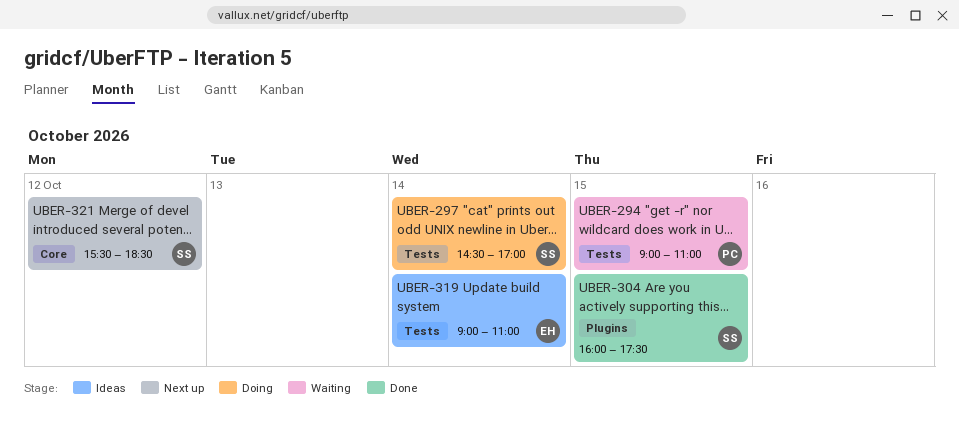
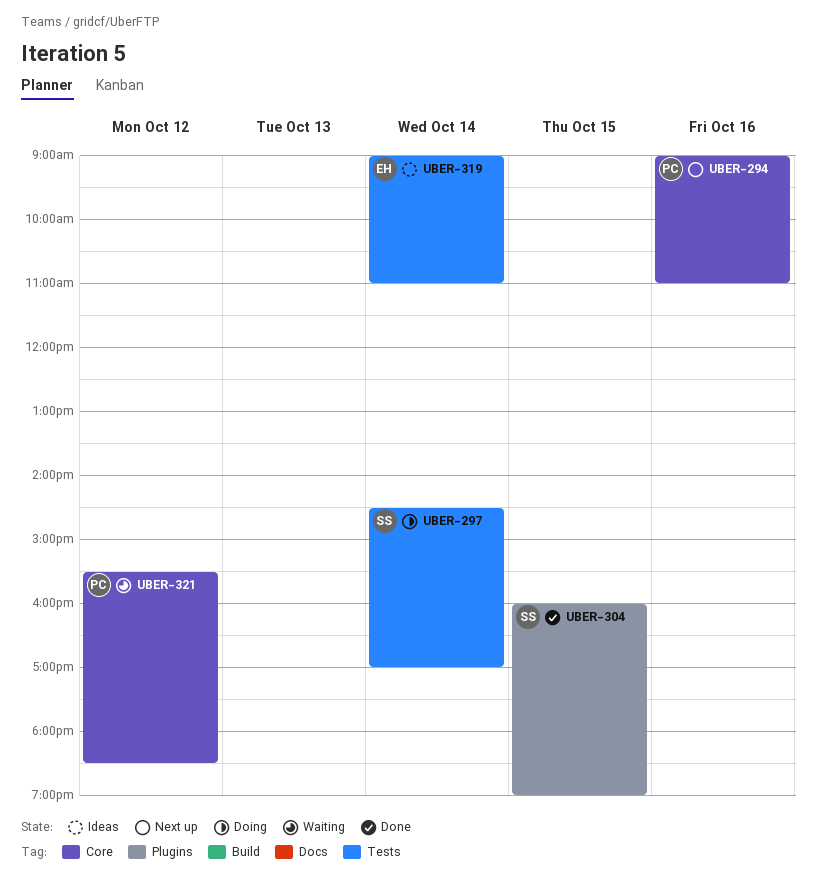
UBER-294, status: Waiting -> Next up
UBER-294, label: Tests -> Core
UBER-294, day: Oct 15 -> Oct 16
UBER-304, ends: 17:30 -> 19:00
UBER-321, status: Next up -> Waiting
UBER-321, owner: SS -> PC

